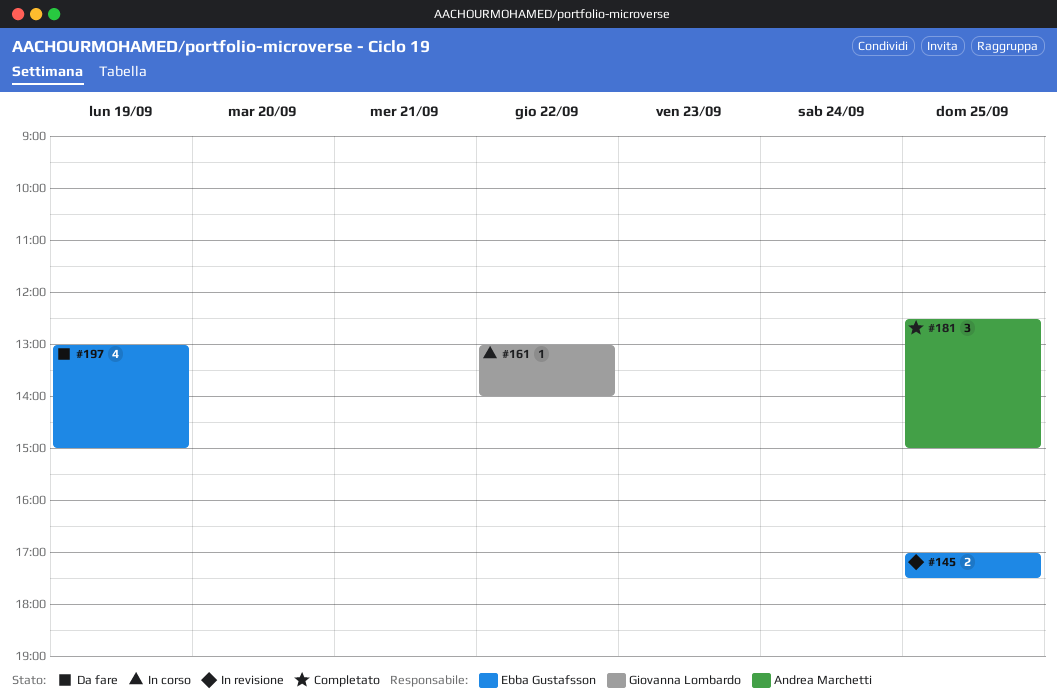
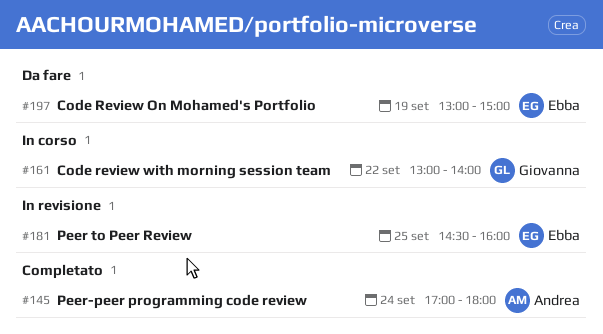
#145, status: In revisione -> Completato
#145, owner: Ebba Gustafsson -> Andrea Marchetti
#145, day: Sep 25 -> Sep 24
#145, ends: 17:30 -> 18:00
#181, status: Completato -> In revisione
#181, owner: Andrea Marchetti -> Ebba Gustafsson
#181, begins: 12:30 -> 14:30
#181, ends: 15:00 -> 16:00

